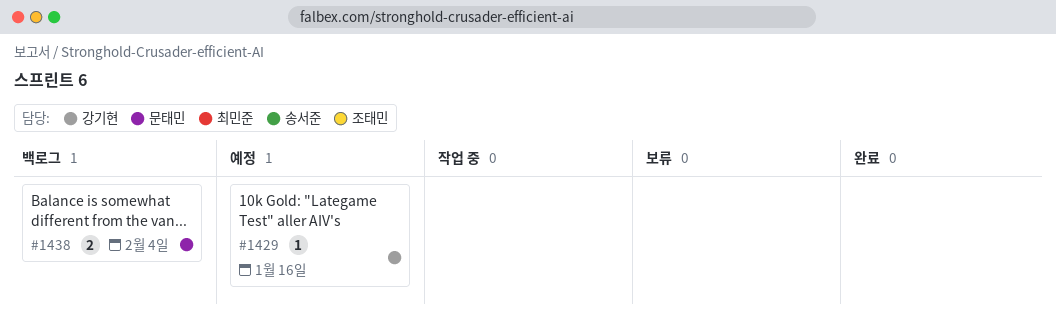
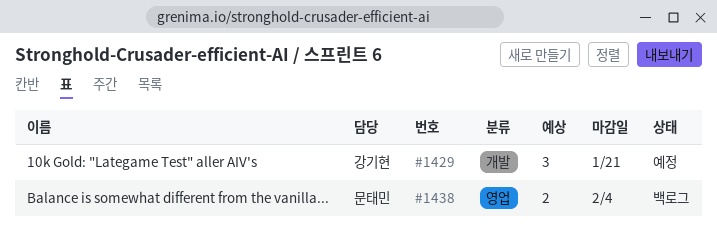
#1429, estimate: 1 -> 3
#1429, due: Jan 16 -> Jan 21

